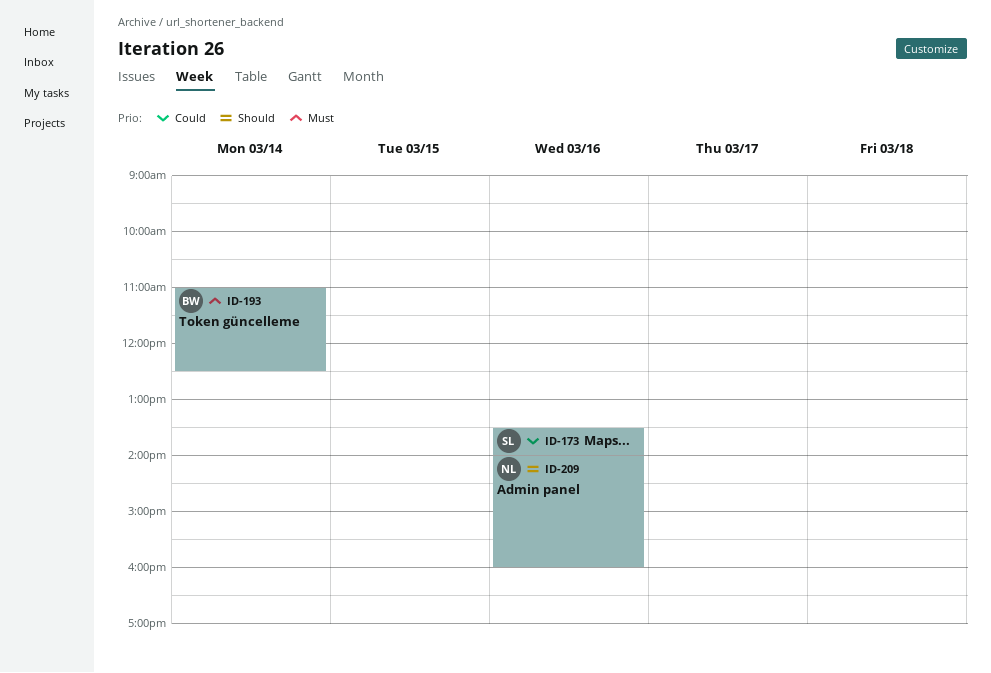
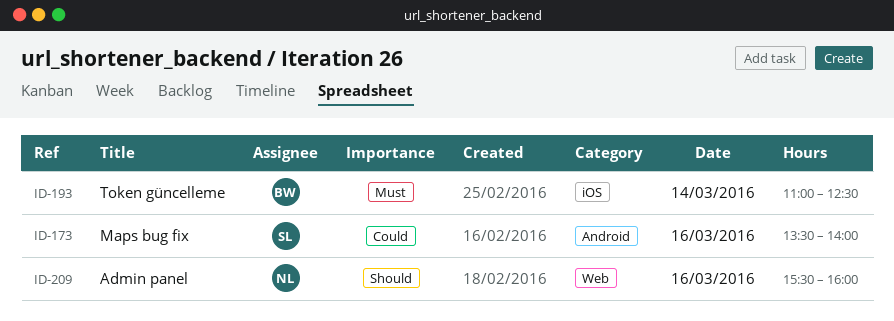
ID-209, begins: 14:00 -> 15:30

